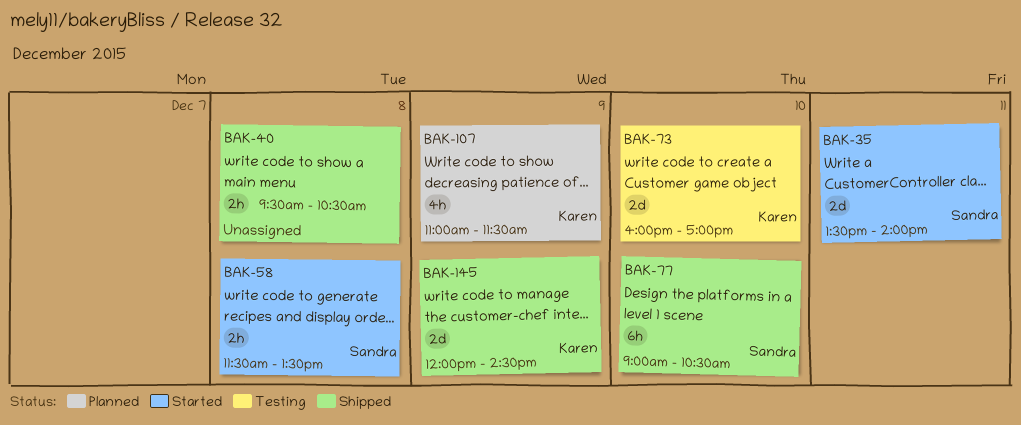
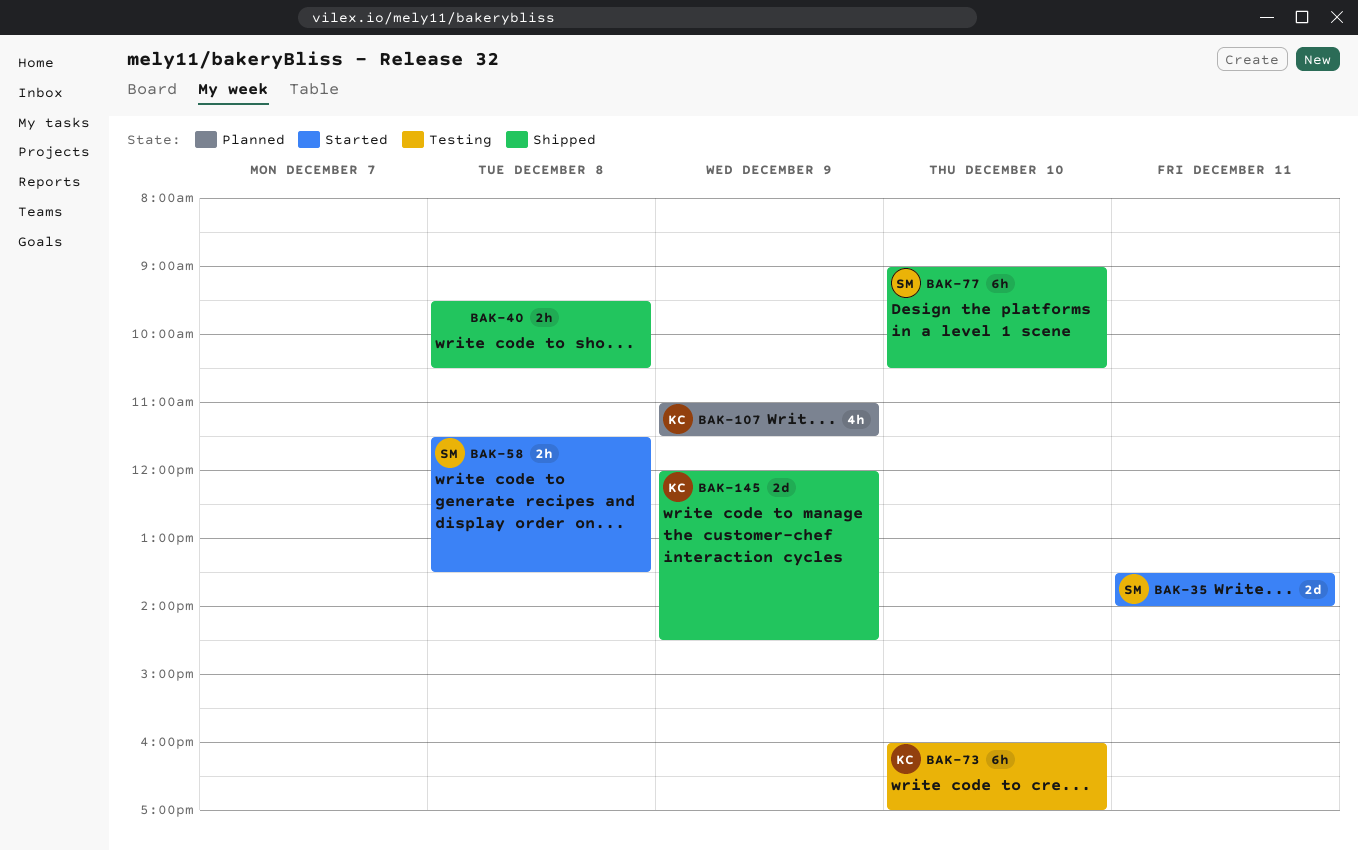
BAK-73, estimate: 2d -> 6h

